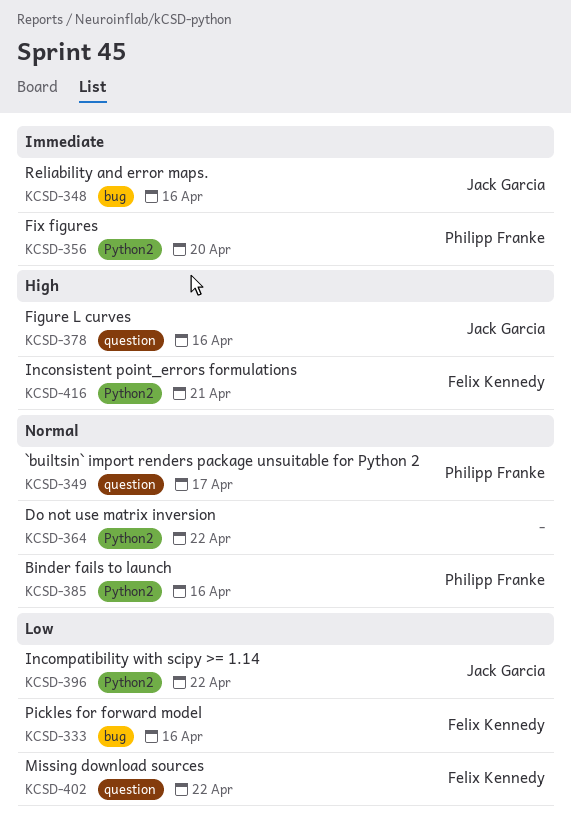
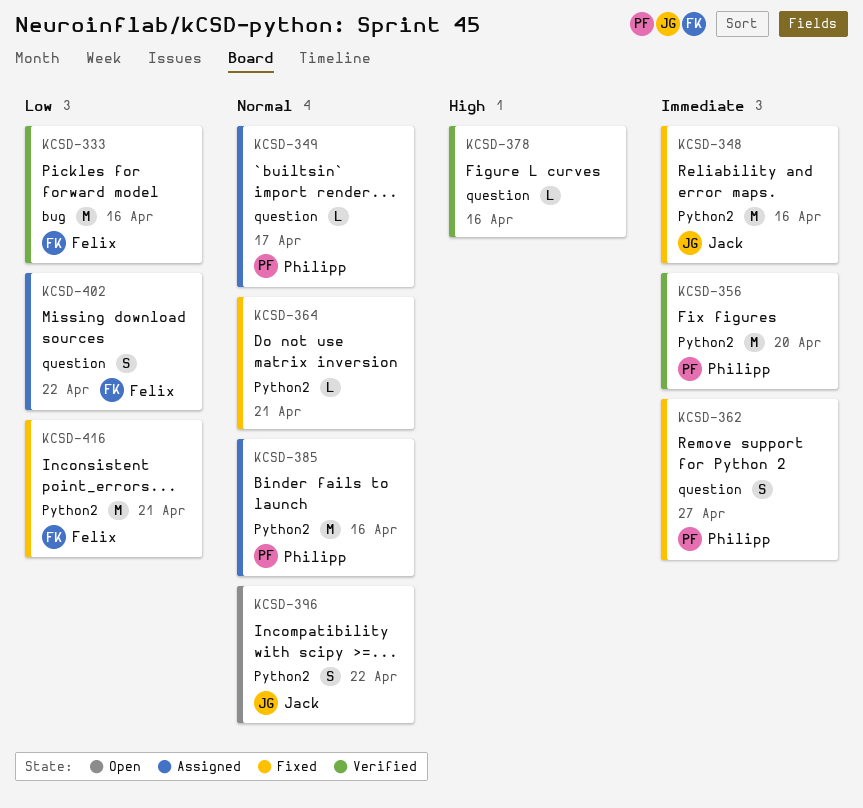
KCSD-348, label: bug -> Python2
KCSD-362: none -> present
KCSD-364, due: Apr 22 -> Apr 21
KCSD-378, owner: Jack Garcia -> none
KCSD-396, priority: Low -> Normal
KCSD-416, priority: High -> Low

